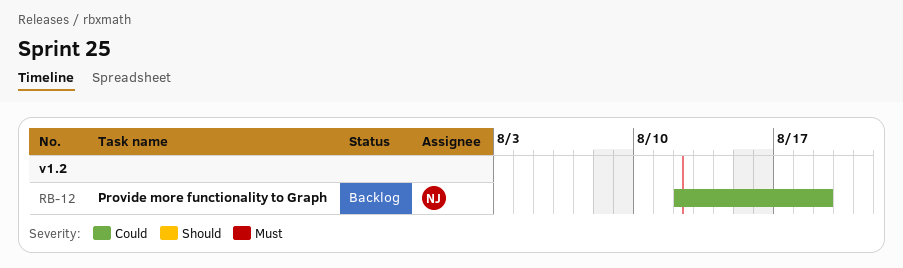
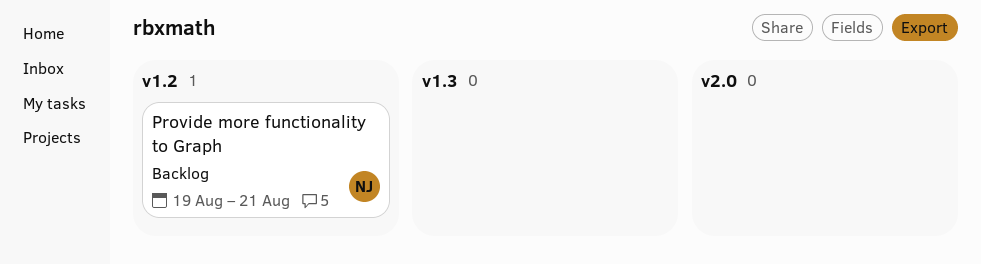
Provide more functionality to Graph, start: Aug 12 -> Aug 19
Provide more functionality to Graph, due: Aug 19 -> Aug 21

